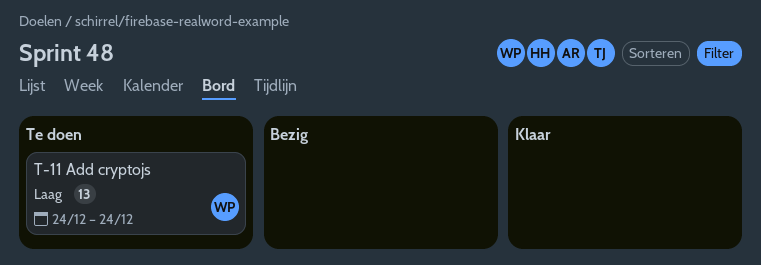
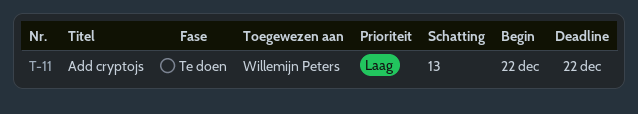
T-11, start: Dec 24 -> Dec 22
T-11, due: Dec 24 -> Dec 22

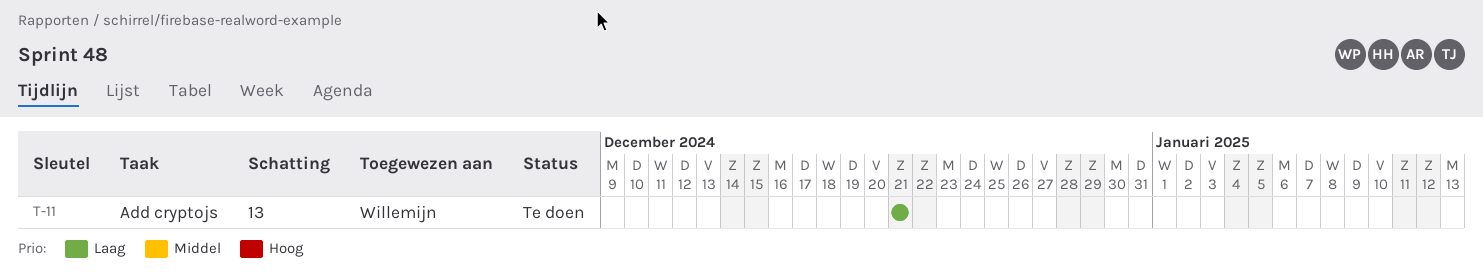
T-11, start: Dec 22 -> Dec 21
T-11, due: Dec 22 -> Dec 21

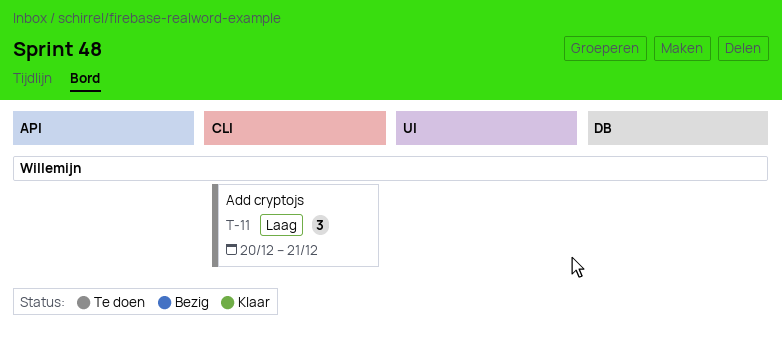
T-11, estimate: 13 -> 3
T-11, start: Dec 21 -> Dec 20

